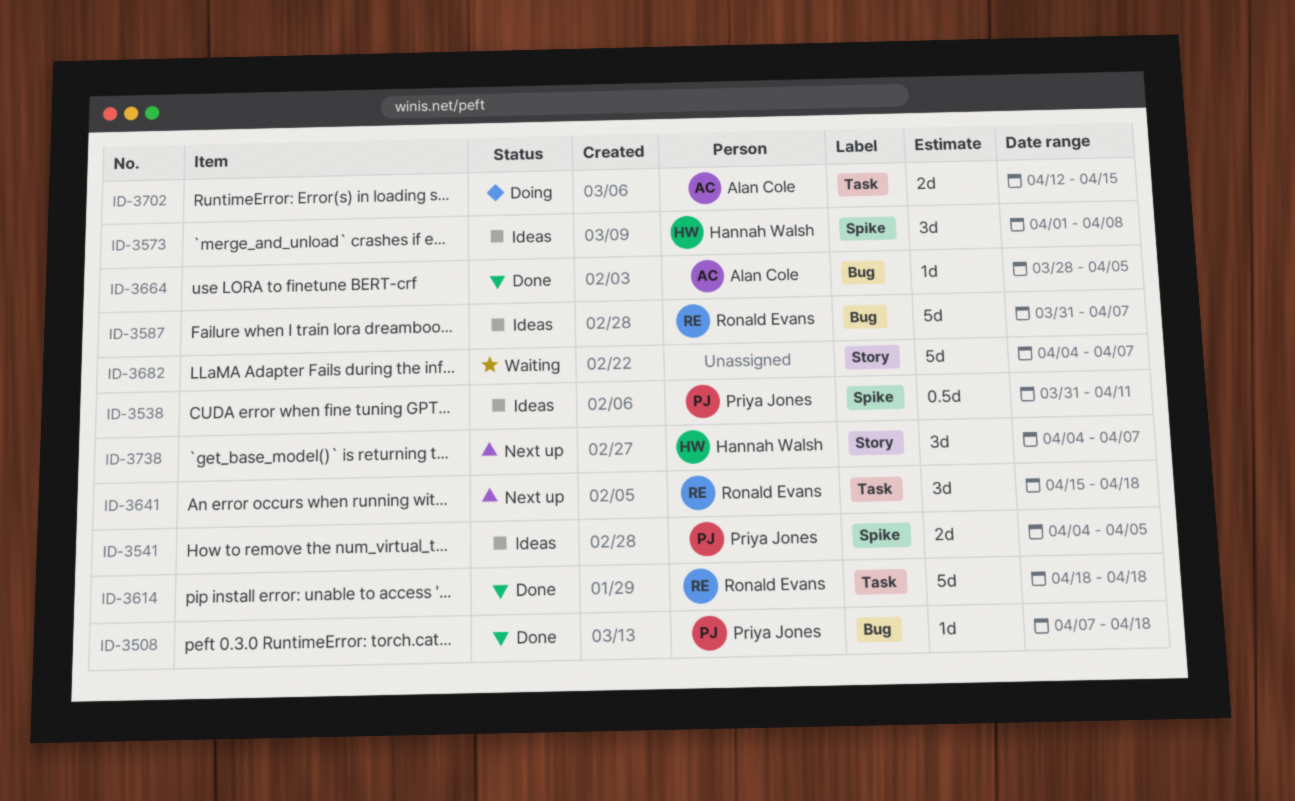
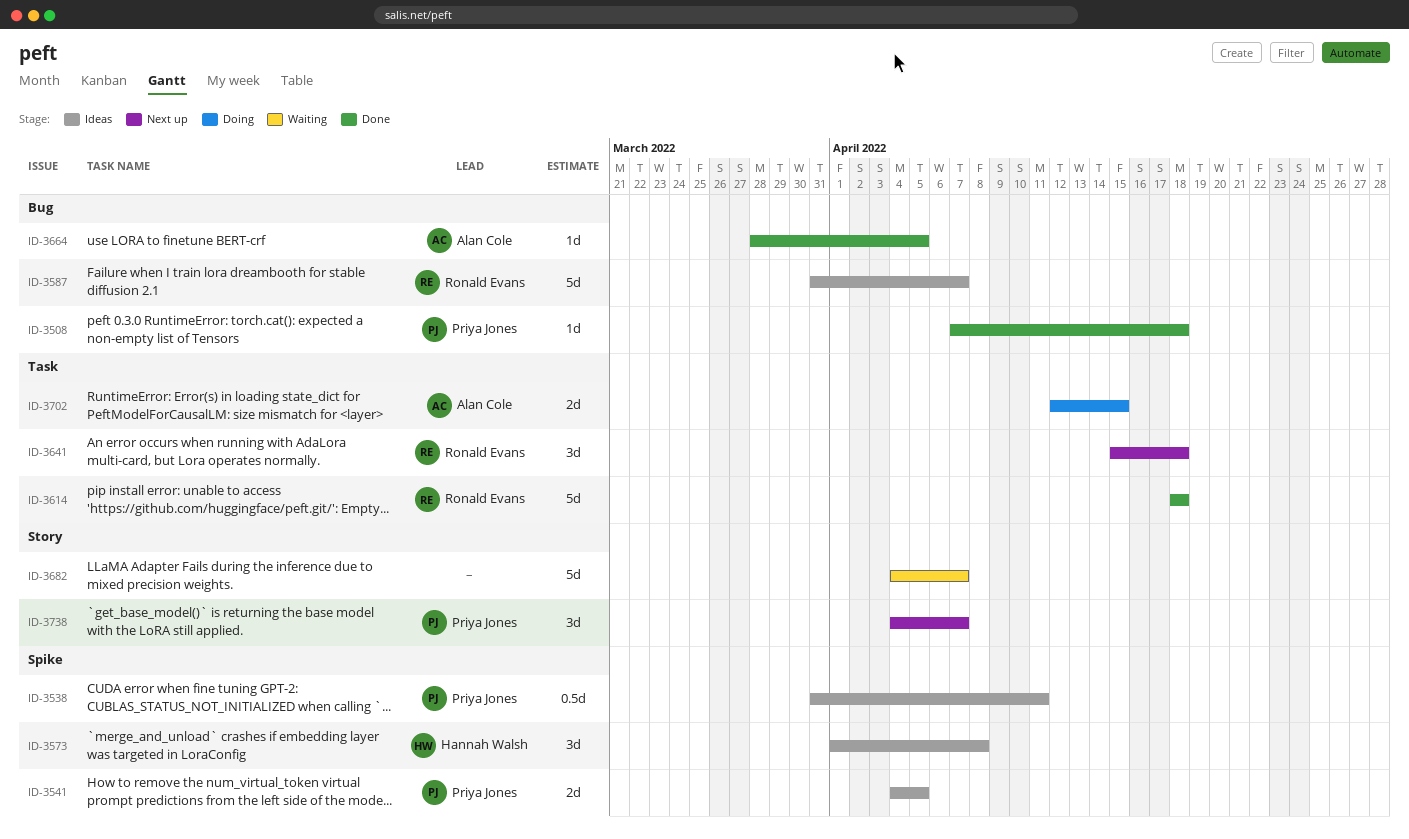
ID-3738, owner: Hannah Walsh -> Priya Jones

